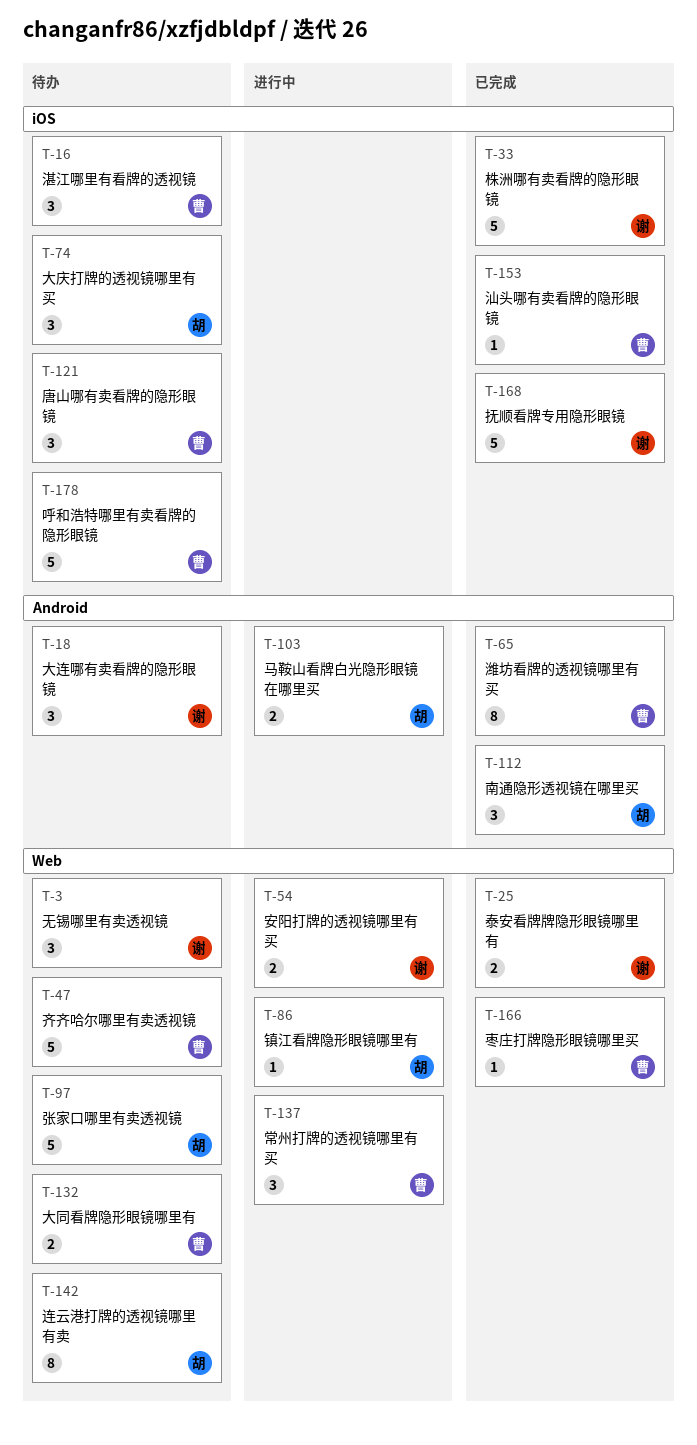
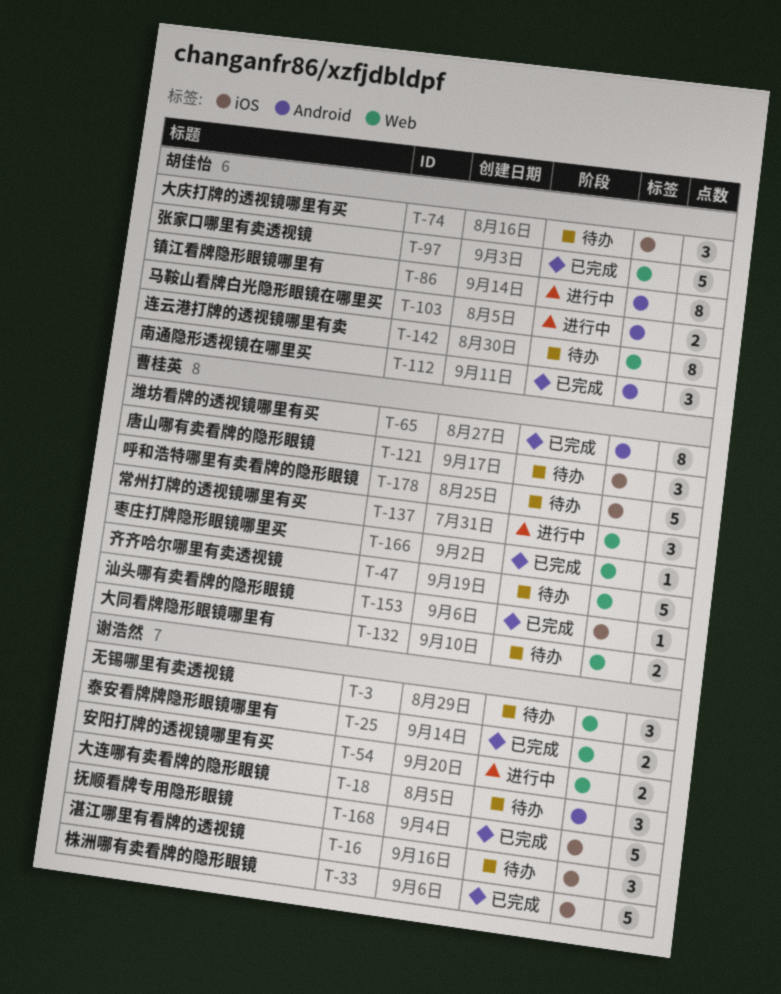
T-16, owner: 曹桂英 -> 谢浩然
T-86, label: Web -> Android
T-86, estimate: 1 -> 8
T-97, status: 待办 -> 已完成

